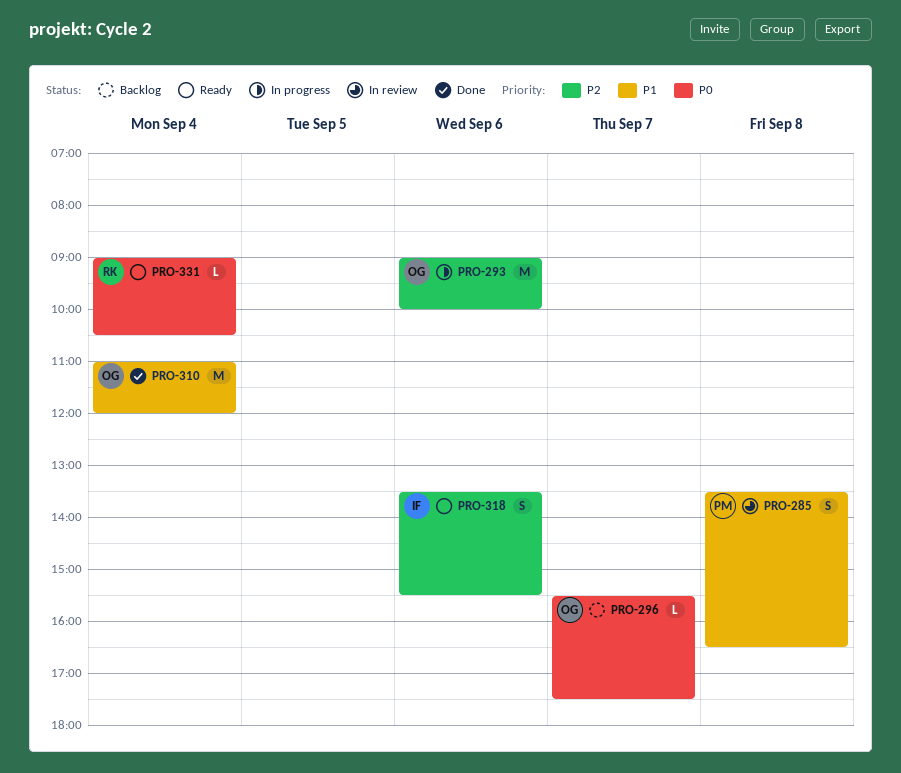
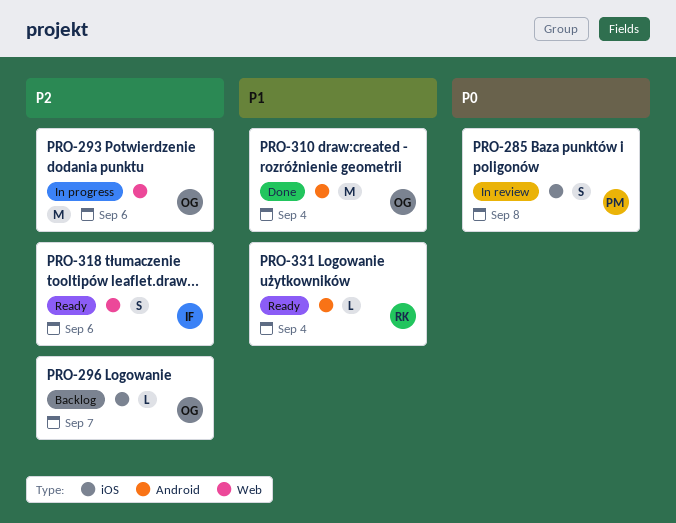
PRO-285, priority: P1 -> P0
PRO-296, priority: P0 -> P2
PRO-331, priority: P0 -> P1

